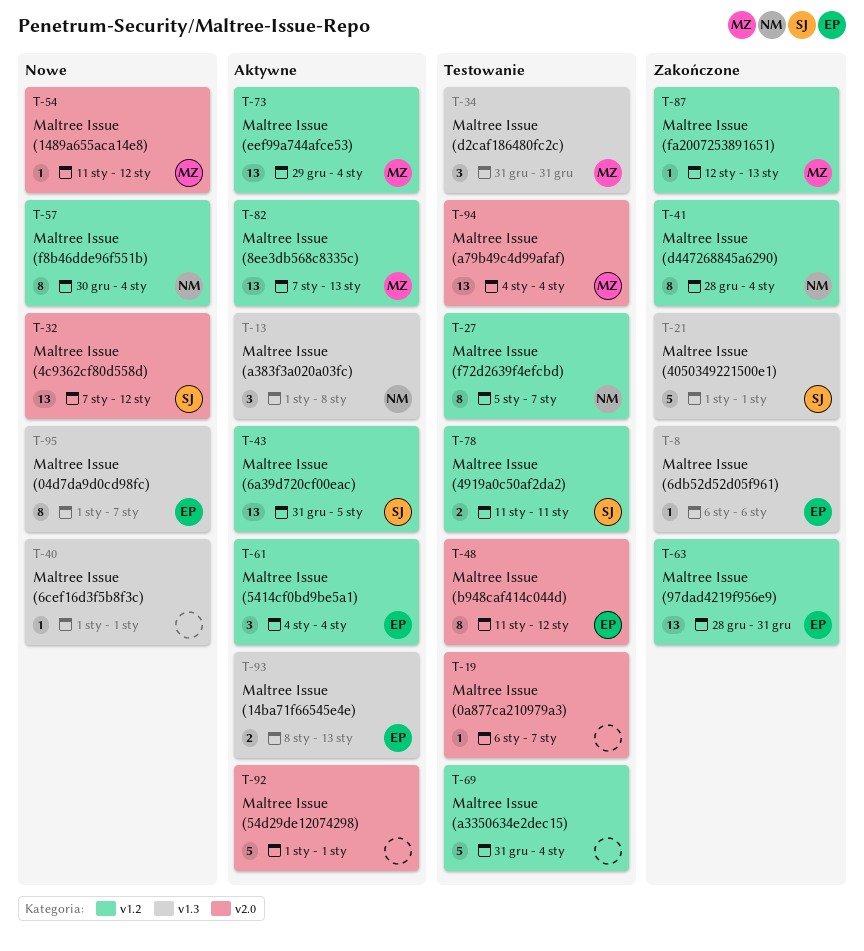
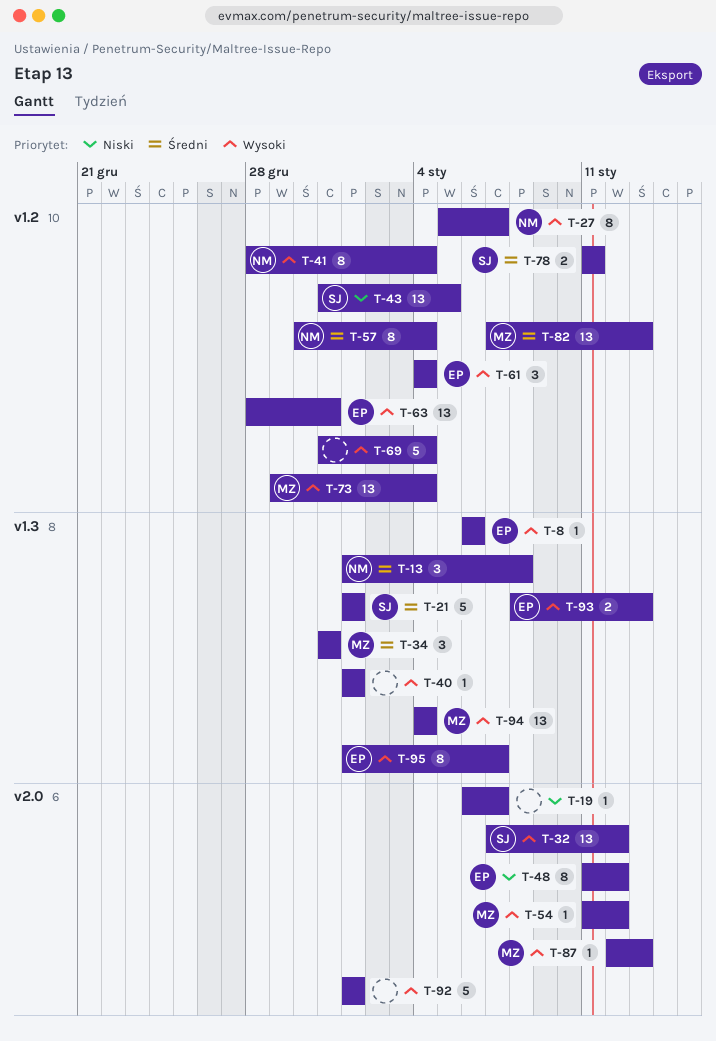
T-87, label: v1.2 -> v2.0
T-94, label: v2.0 -> v1.3

